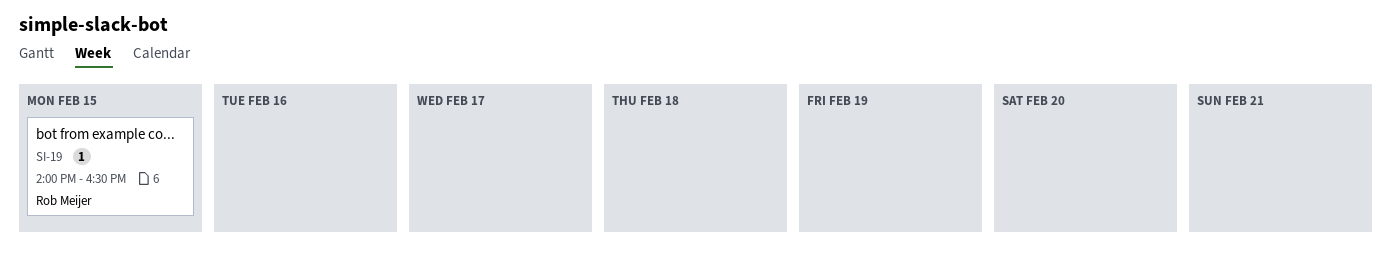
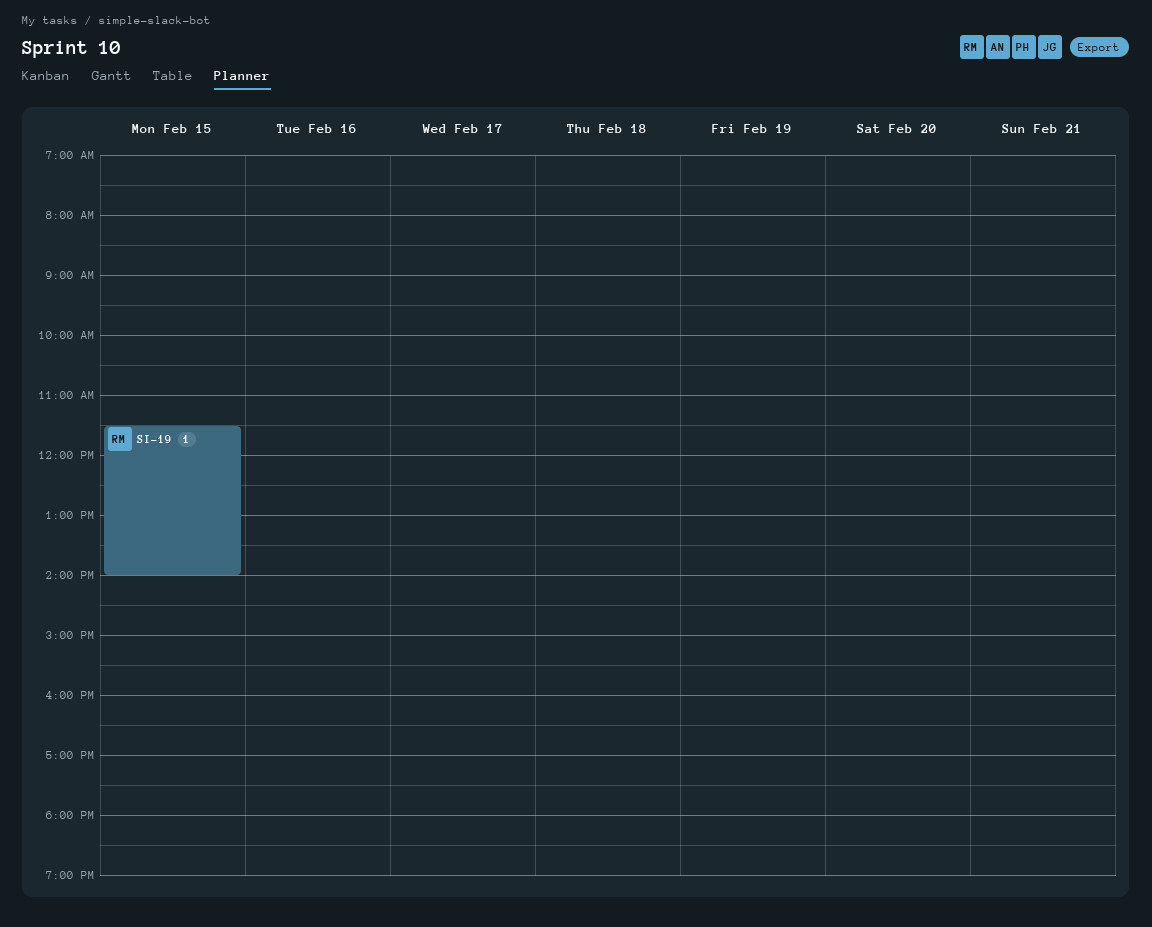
SI-19, begins: 14:00 -> 11:30
SI-19, ends: 16:30 -> 14:00

